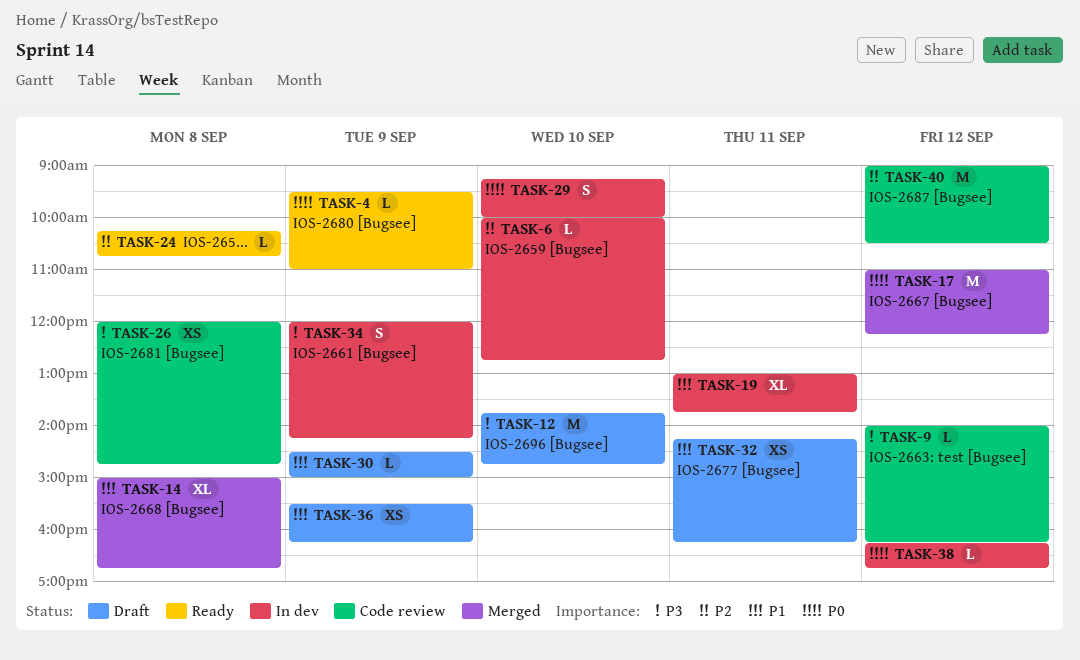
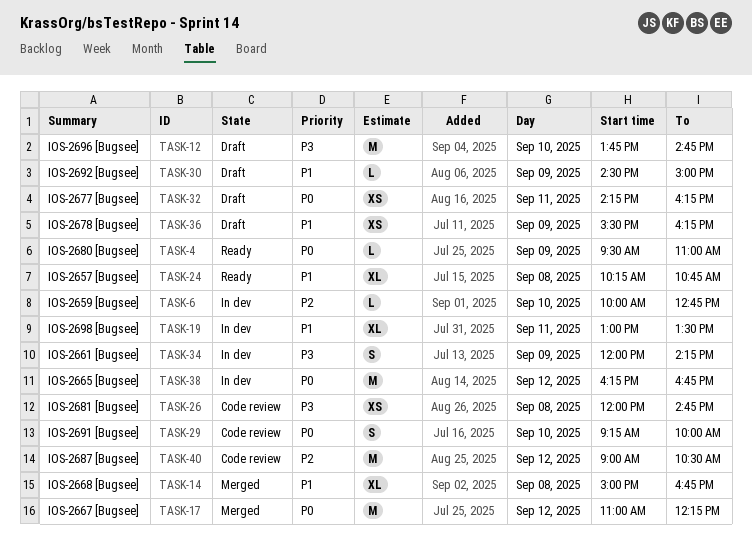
TASK-9: present -> none
TASK-19, ends: 13:45 -> 13:30
TASK-24, priority: P2 -> P1
TASK-24, estimate: L -> XL
TASK-29, status: In dev -> Code review
TASK-32, priority: P1 -> P0
TASK-38, estimate: L -> M

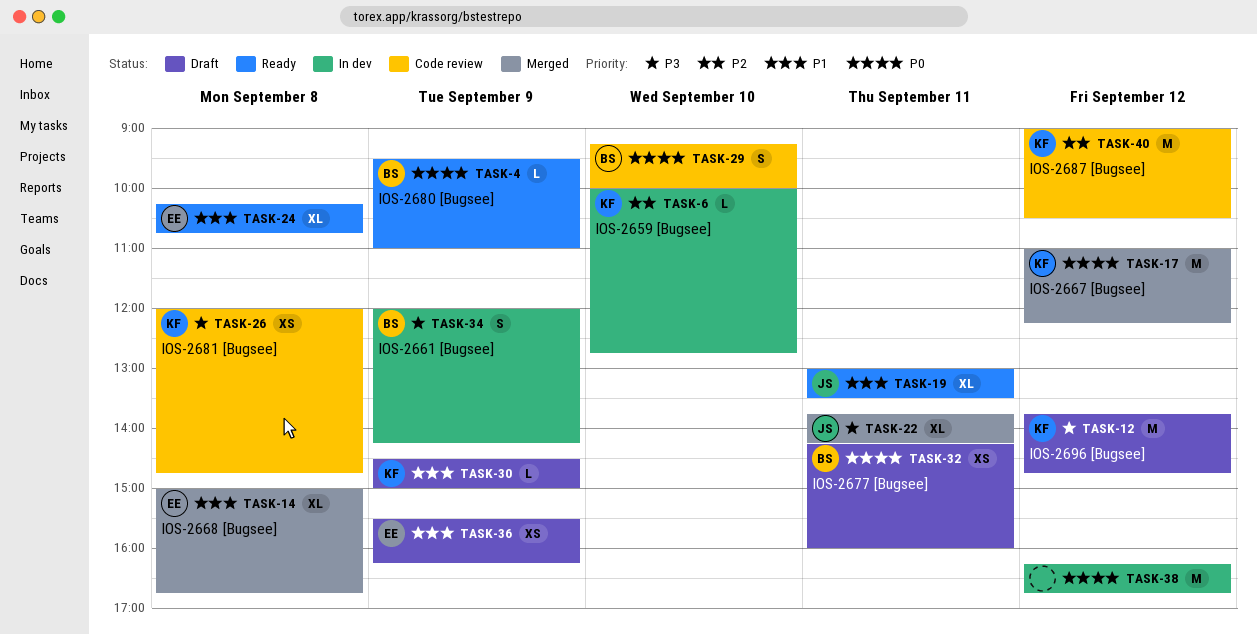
TASK-12, day: Sep 10 -> Sep 12
TASK-19, status: In dev -> Ready
TASK-22: none -> present
TASK-32, ends: 16:15 -> 16:00

